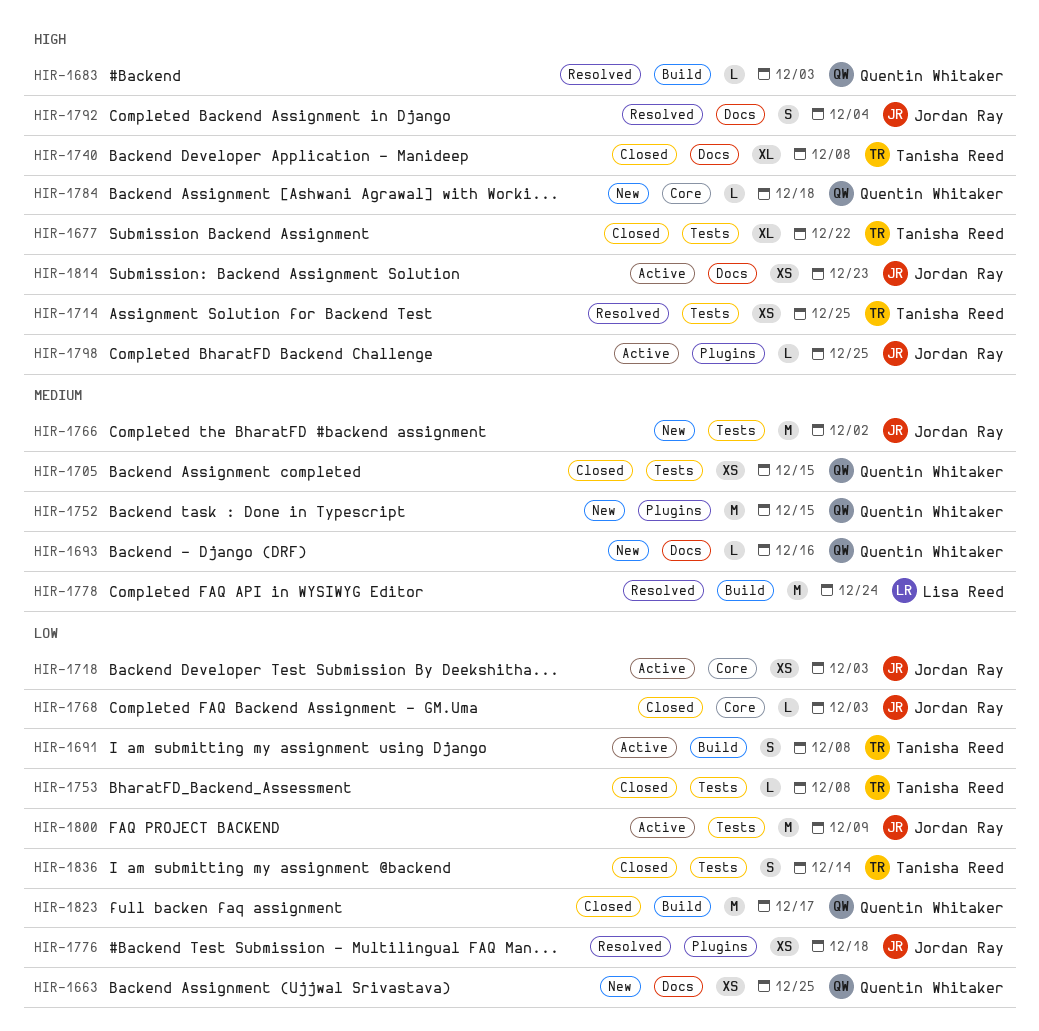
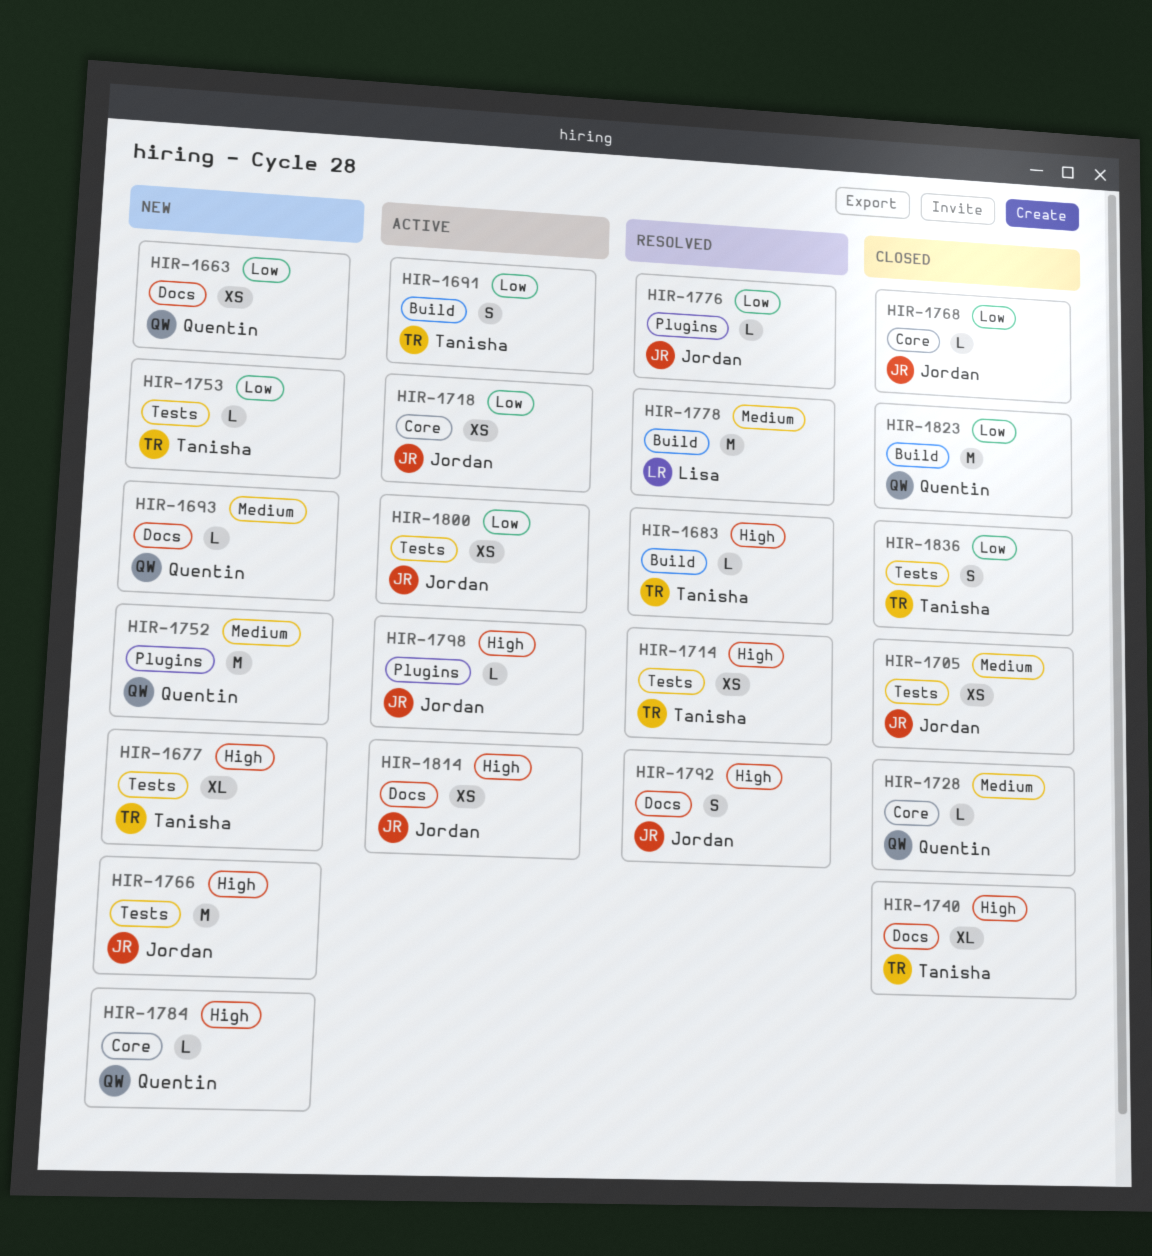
HIR-1677, status: Closed -> New
HIR-1683, owner: Quentin Whitaker -> Tanisha Reed
HIR-1705, owner: Quentin Whitaker -> Jordan Ray
HIR-1728: none -> present
HIR-1753, status: Closed -> New
HIR-1766, priority: Medium -> High
HIR-1776, estimate: XS -> L
HIR-1800, estimate: M -> XS

